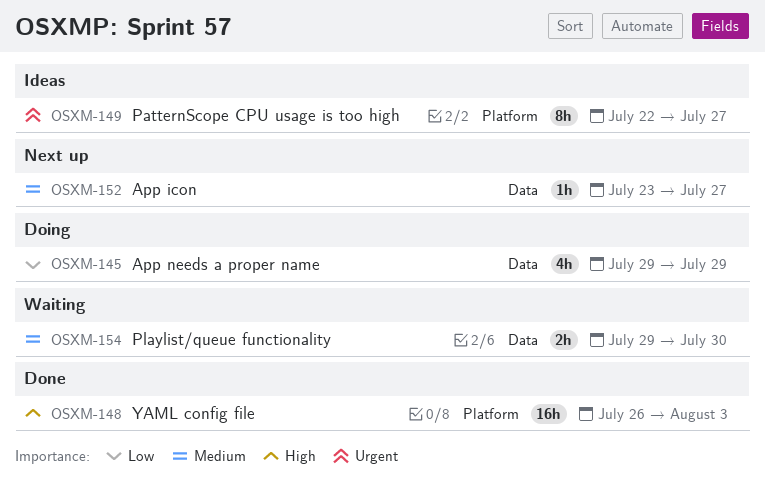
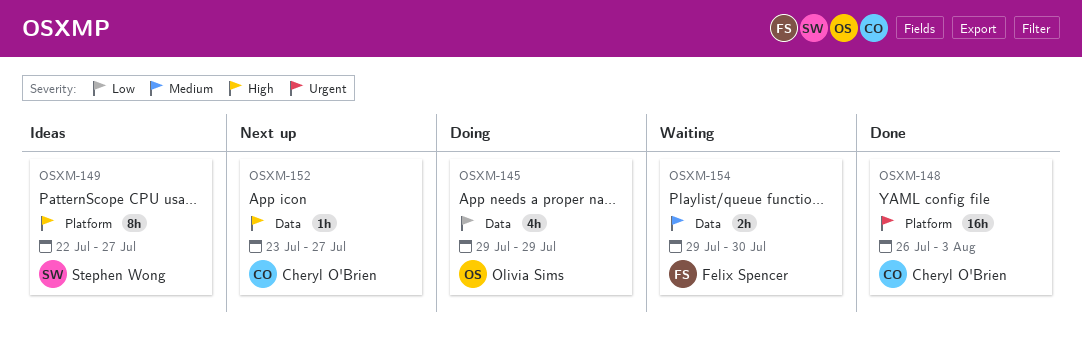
OSXM-148, priority: High -> Urgent
OSXM-149, priority: Urgent -> High
OSXM-152, priority: Medium -> High

